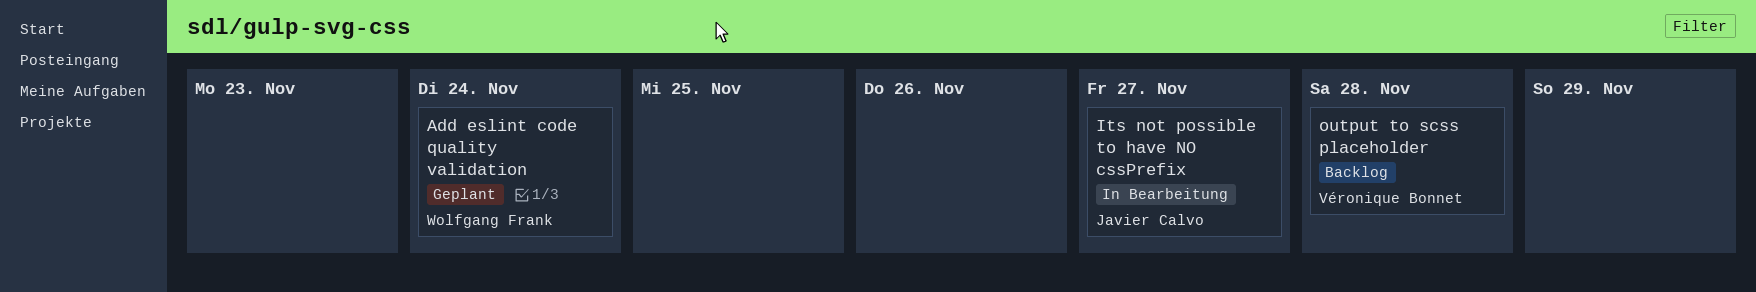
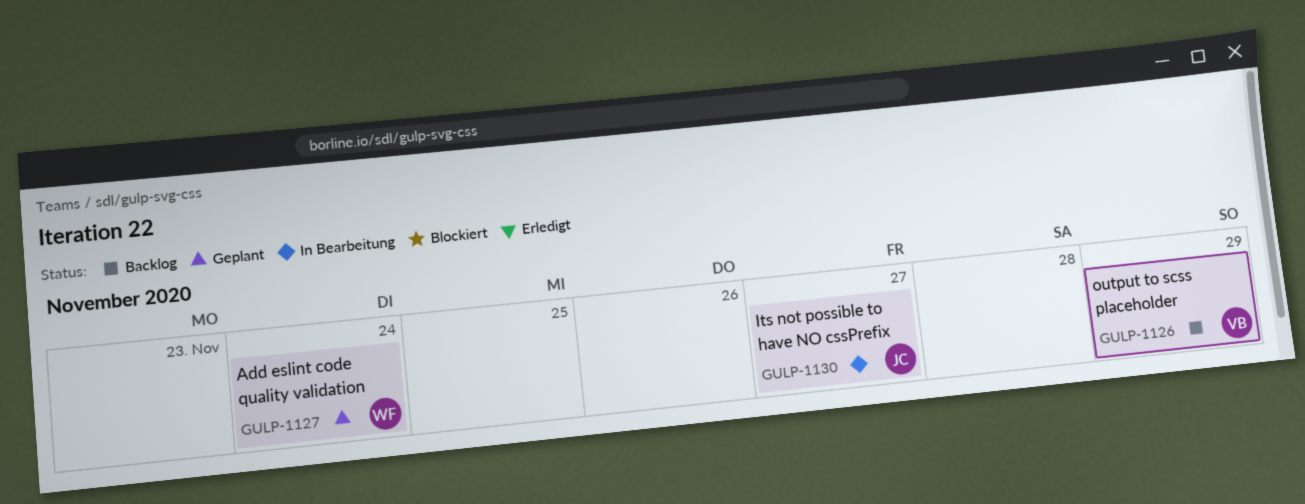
output to scss placeholder, due: Nov 28 -> Nov 29

